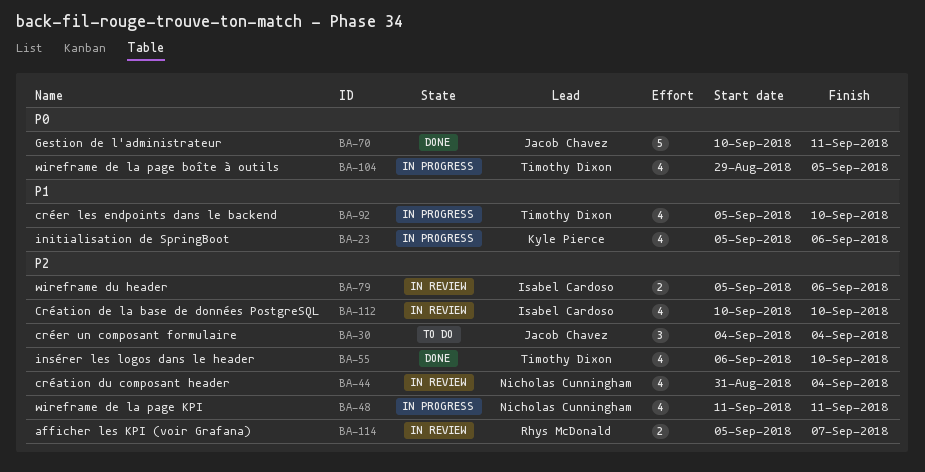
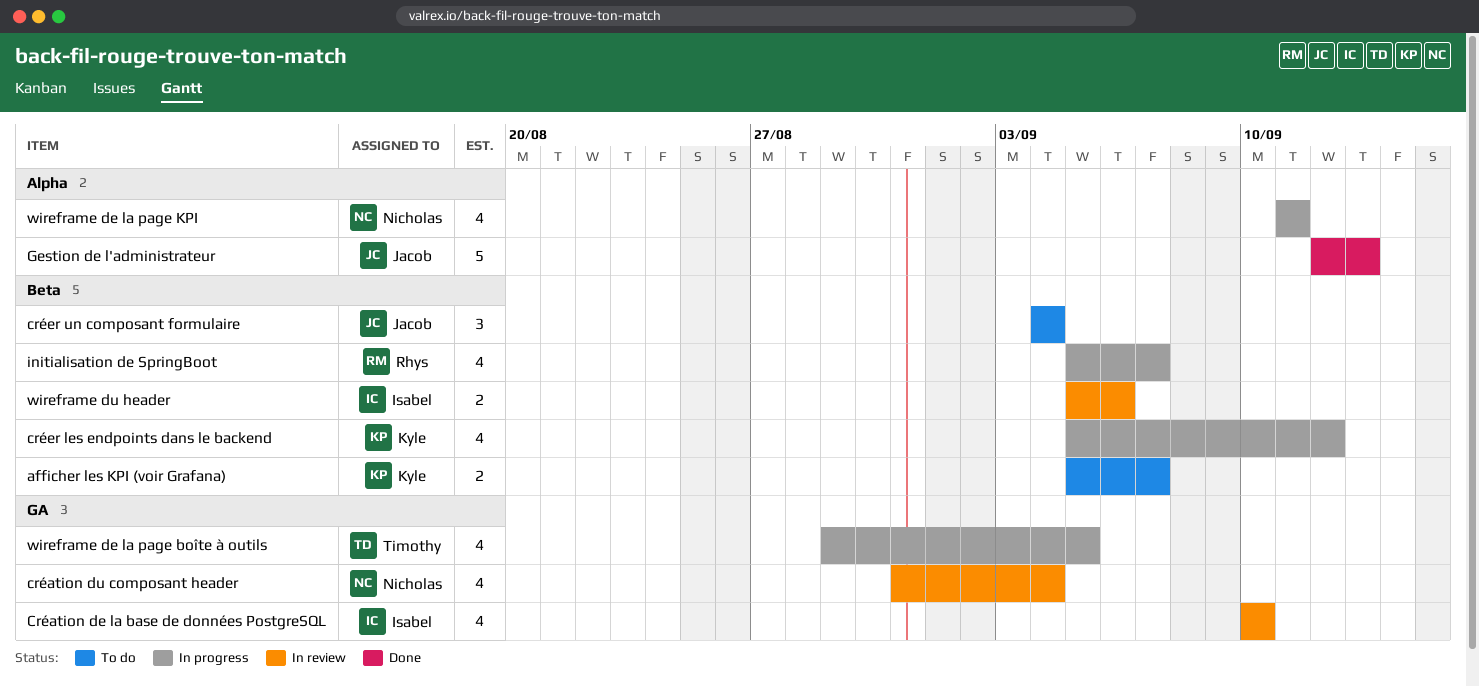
afficher les KPI (voir Grafana), status: In review -> To do
afficher les KPI (voir Grafana), owner: Rhys McDonald -> Kyle Pierce
créer les endpoints dans le backend, owner: Timothy Dixon -> Kyle Pierce
créer les endpoints dans le backend, due: Sep 10 -> Sep 12
Gestion de l'administrateur, start: Sep 10 -> Sep 12
Gestion de l'administrateur, due: Sep 11 -> Sep 13
initialisation de SpringBoot, owner: Kyle Pierce -> Rhys McDonald
initialisation de SpringBoot, due: Sep 6 -> Sep 7
insérer les logos dans le header: present -> none

